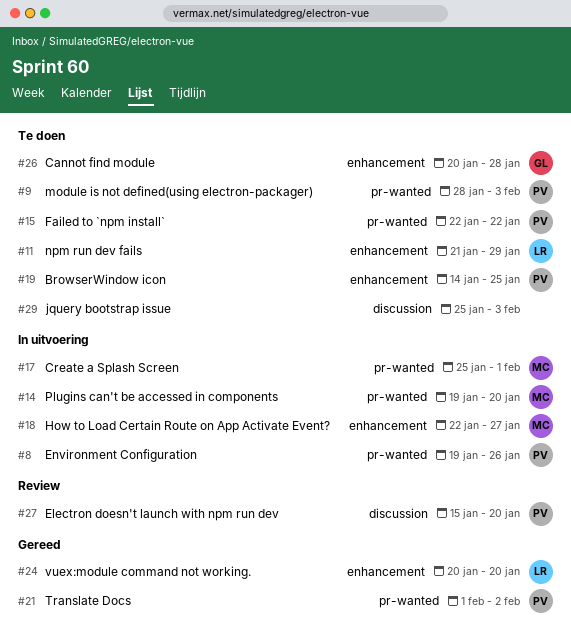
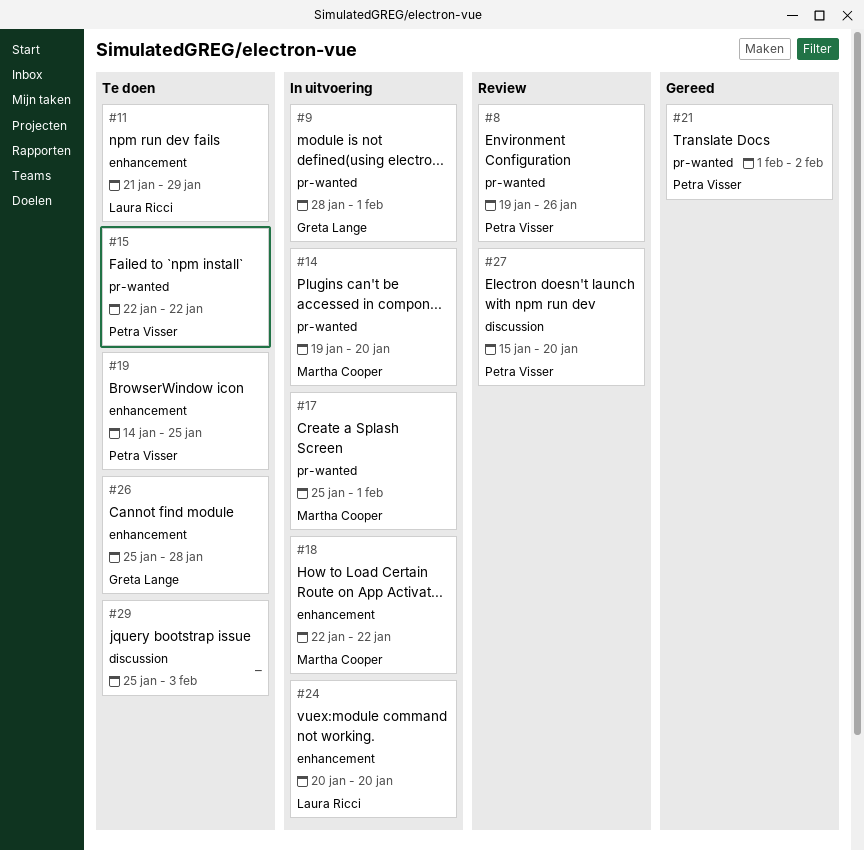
#8, status: In uitvoering -> Review
#9, status: Te doen -> In uitvoering
#9, owner: Petra Visser -> Greta Lange
#9, due: Feb 3 -> Feb 1
#18, due: Jan 27 -> Jan 22
#24, status: Gereed -> In uitvoering
#26, start: Jan 20 -> Jan 25

